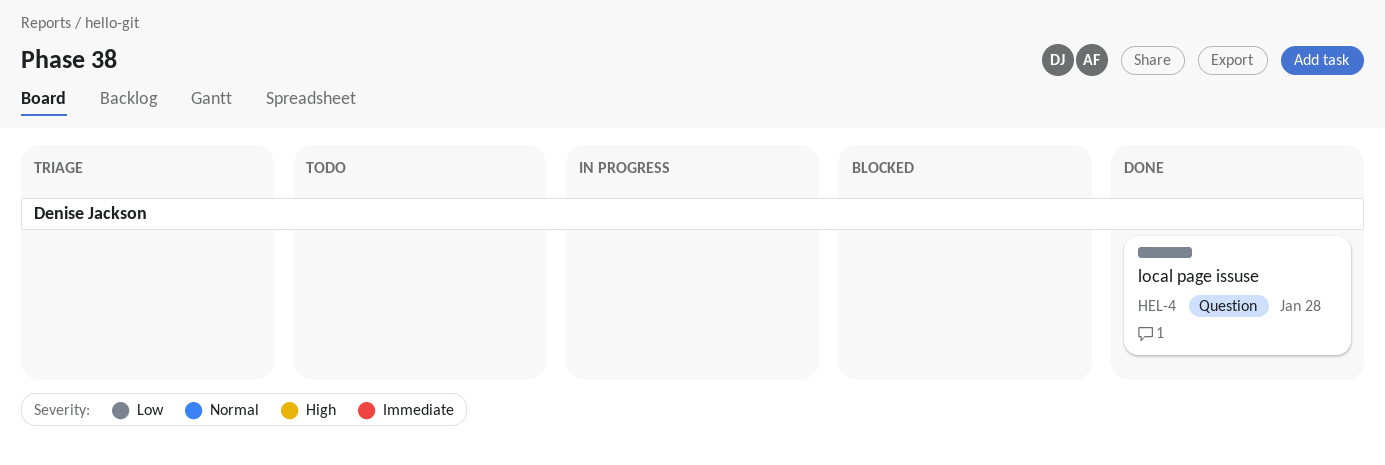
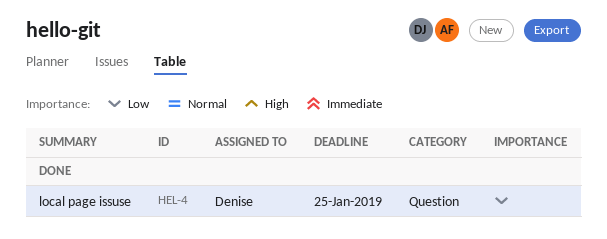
HEL-4, due: Jan 28 -> Jan 25

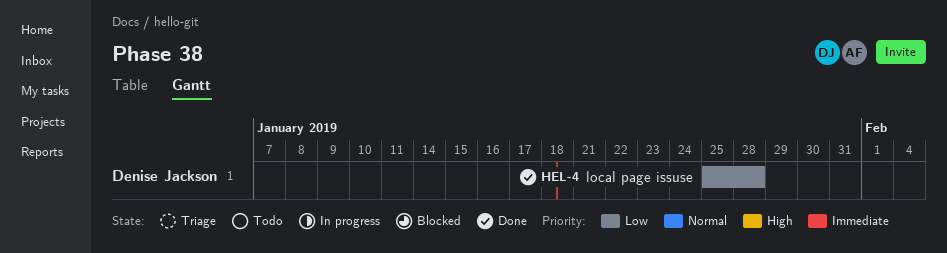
HEL-4, due: Jan 25 -> Jan 28

